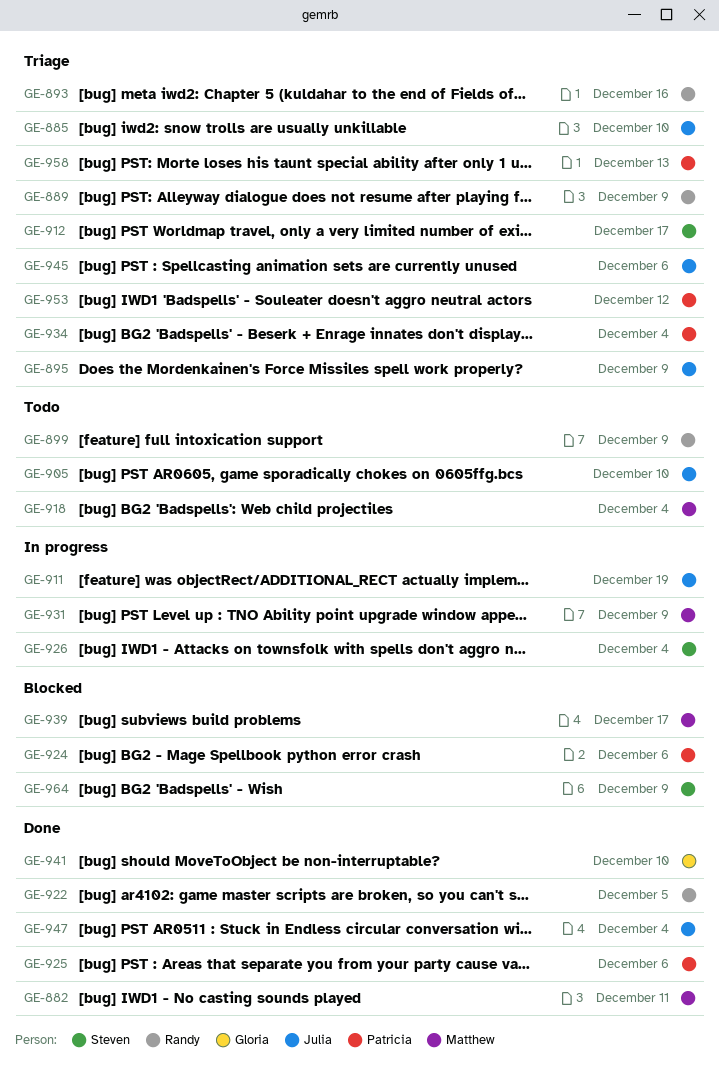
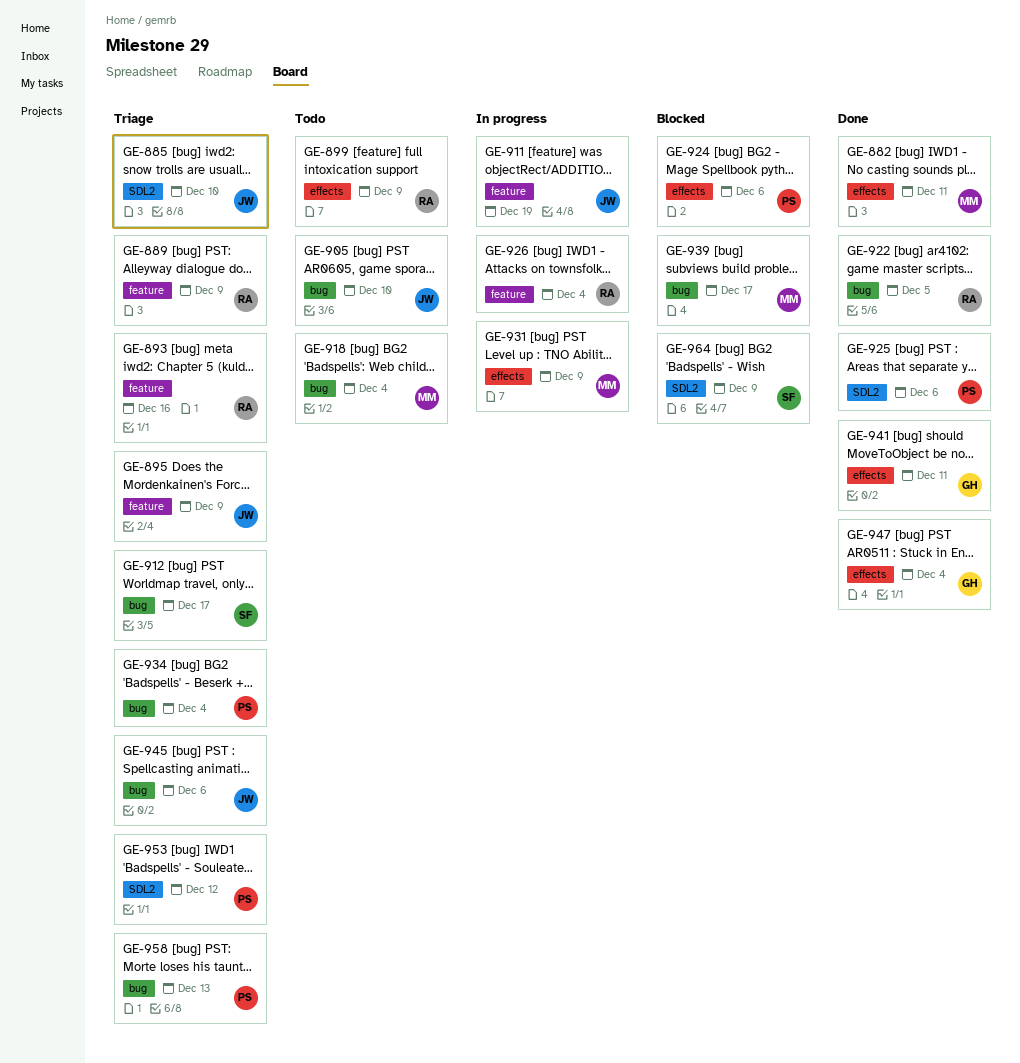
GE-926, owner: Steven -> Randy
GE-941, due: Dec 10 -> Dec 11
GE-947, owner: Julia -> Gloria

